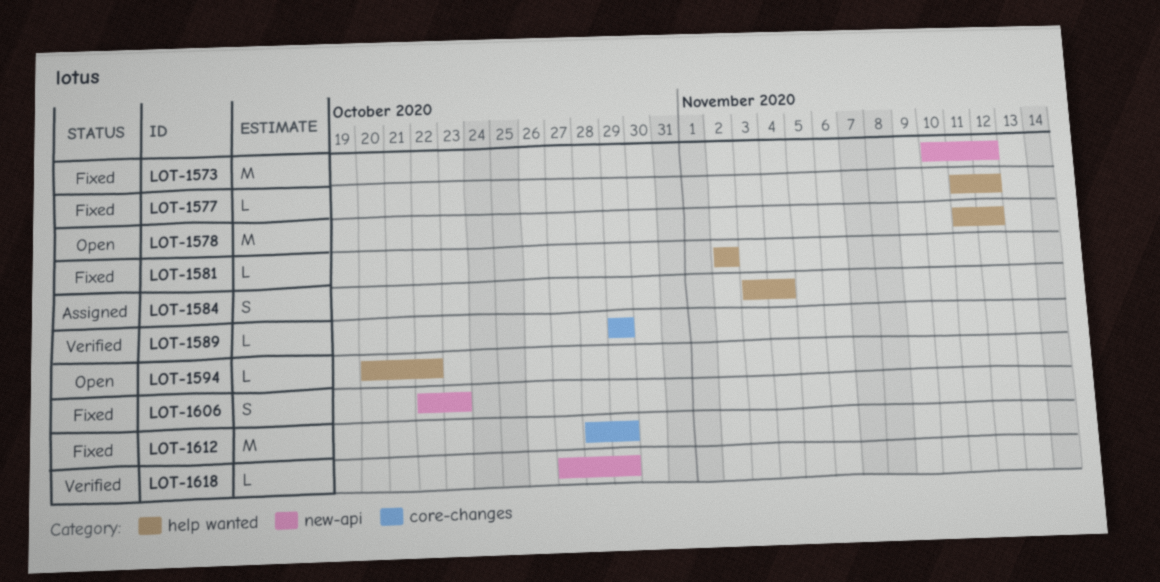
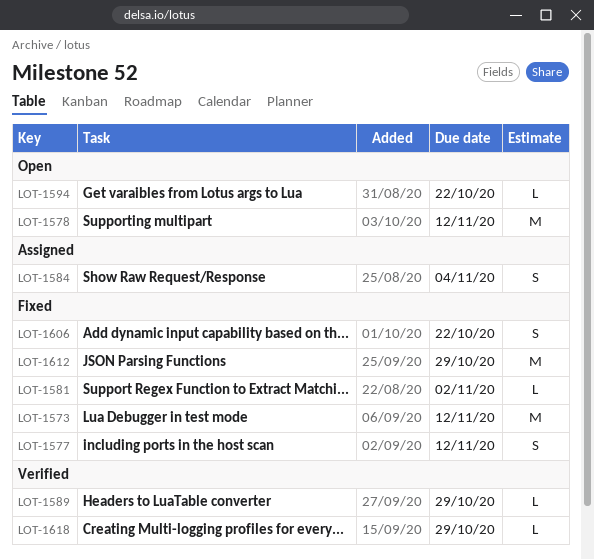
LOT-1577, estimate: L -> S
LOT-1606, due: Oct 23 -> Oct 22

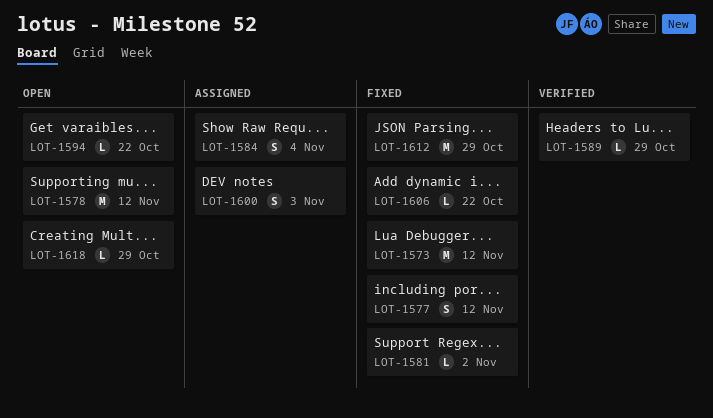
LOT-1600: none -> present
LOT-1606, estimate: S -> L
LOT-1618, status: Verified -> Open

